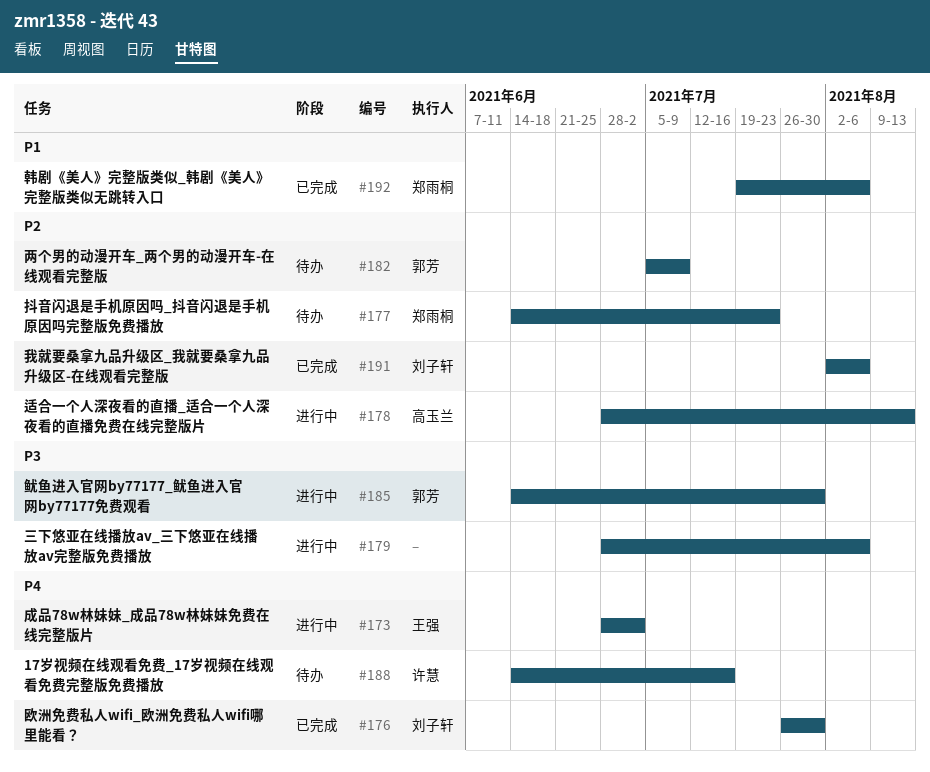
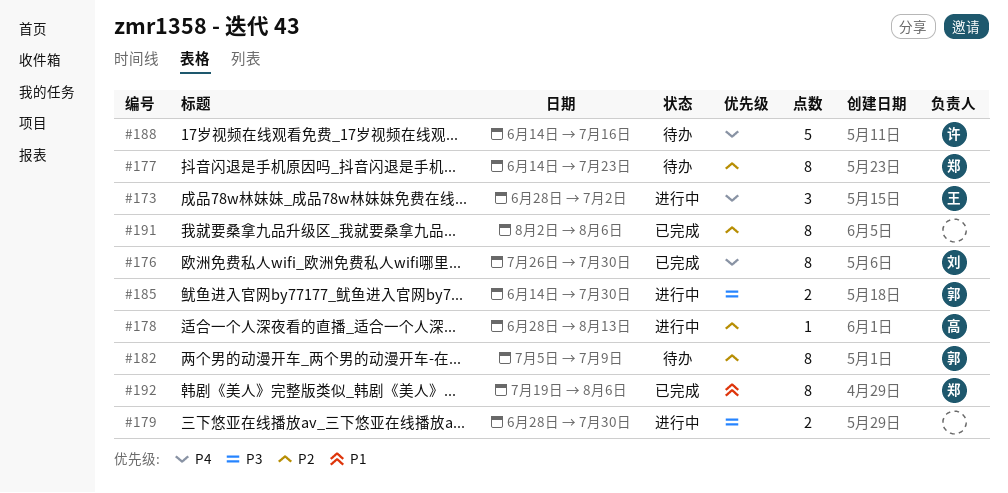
#179, due: Aug 6 -> Jul 30
#191, owner: 刘子轩 -> none

